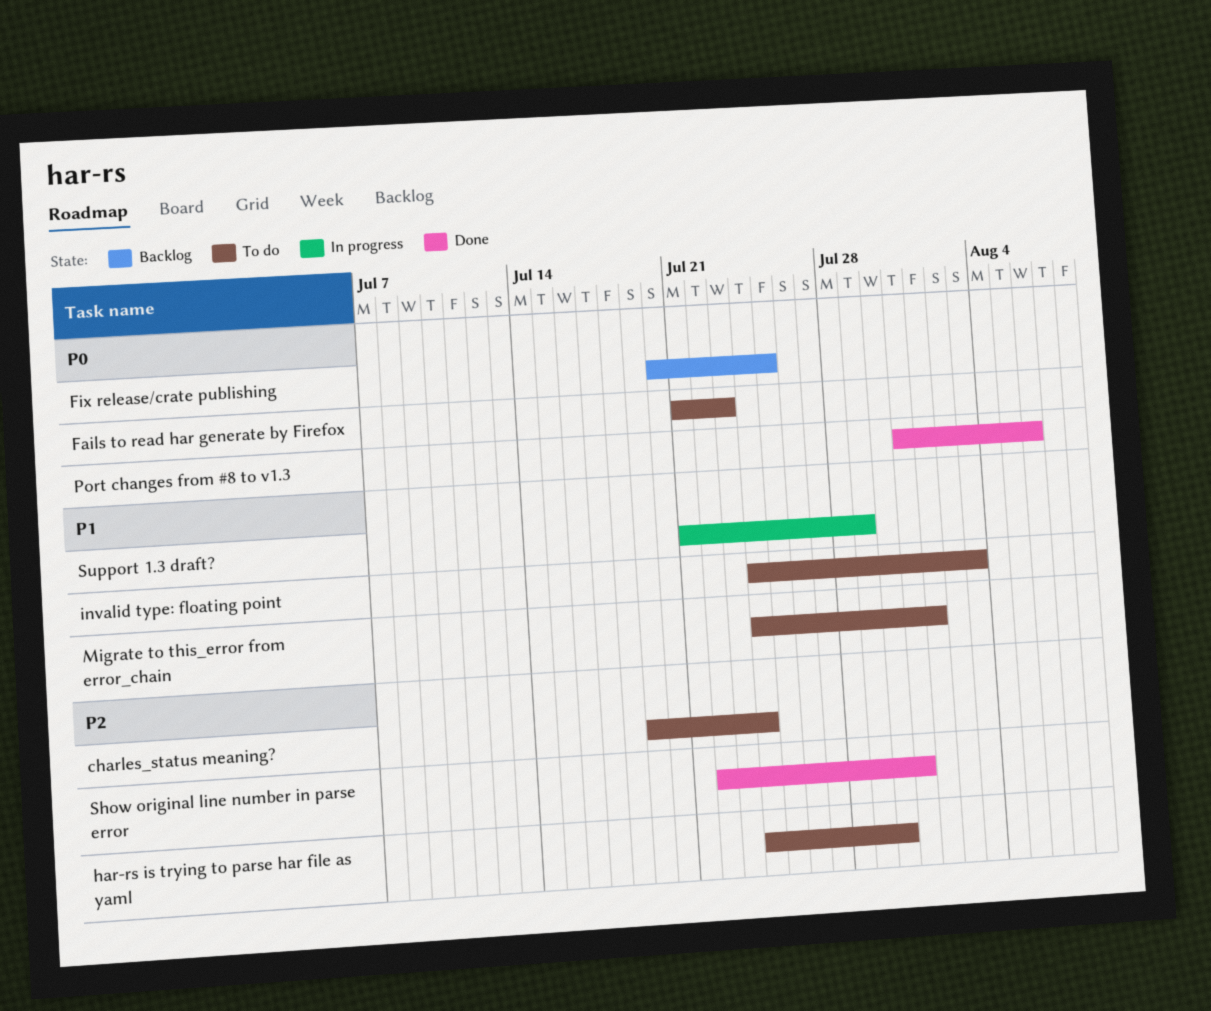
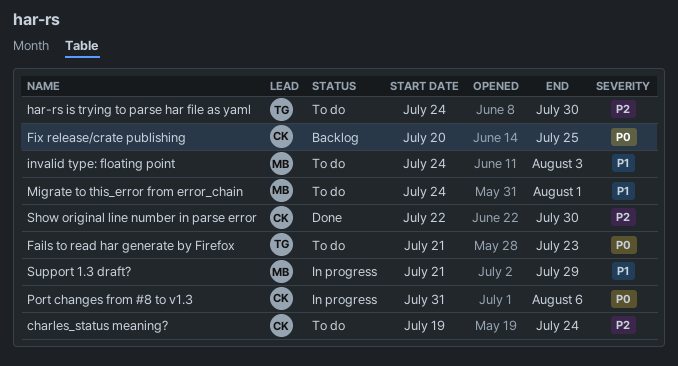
Port changes from #8 to v1.3, status: Done -> In progress
Show original line number in parse error, due: Jul 31 -> Jul 30

